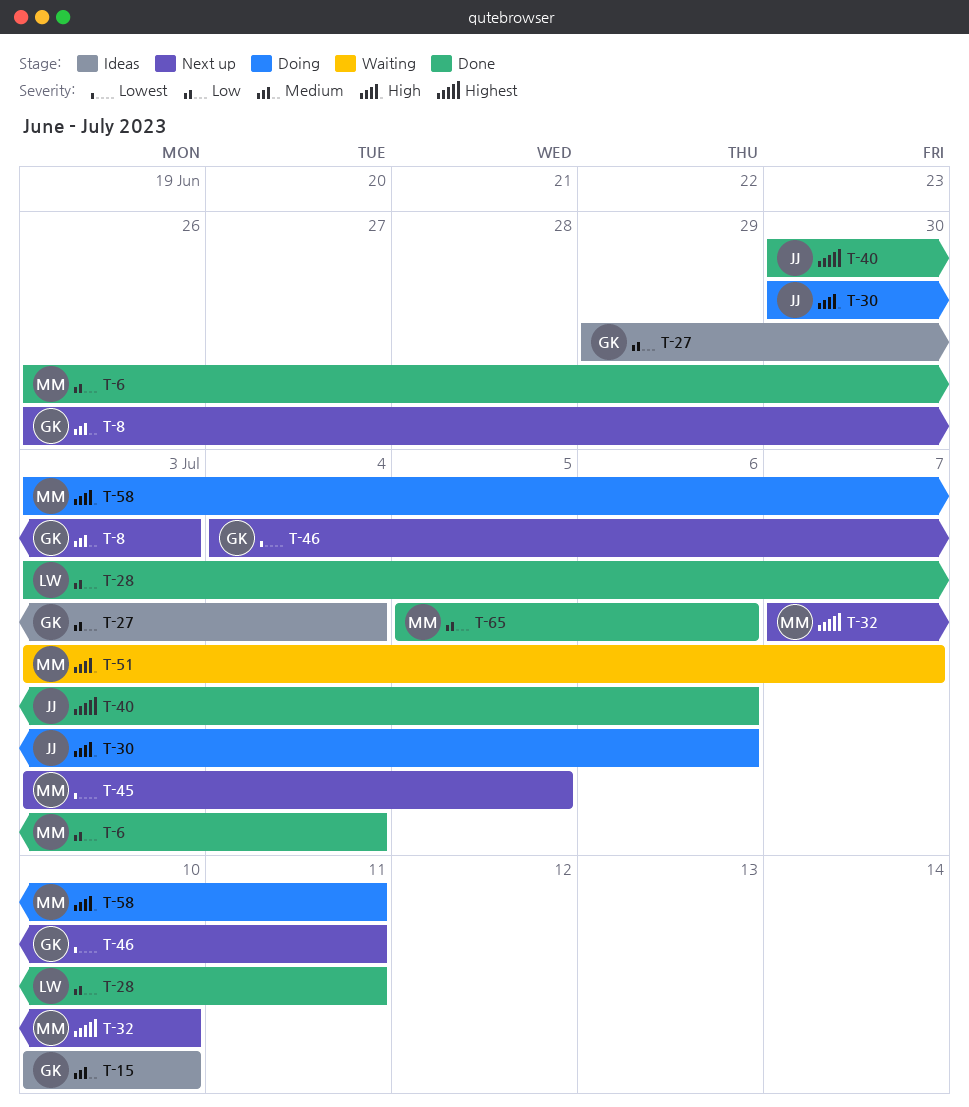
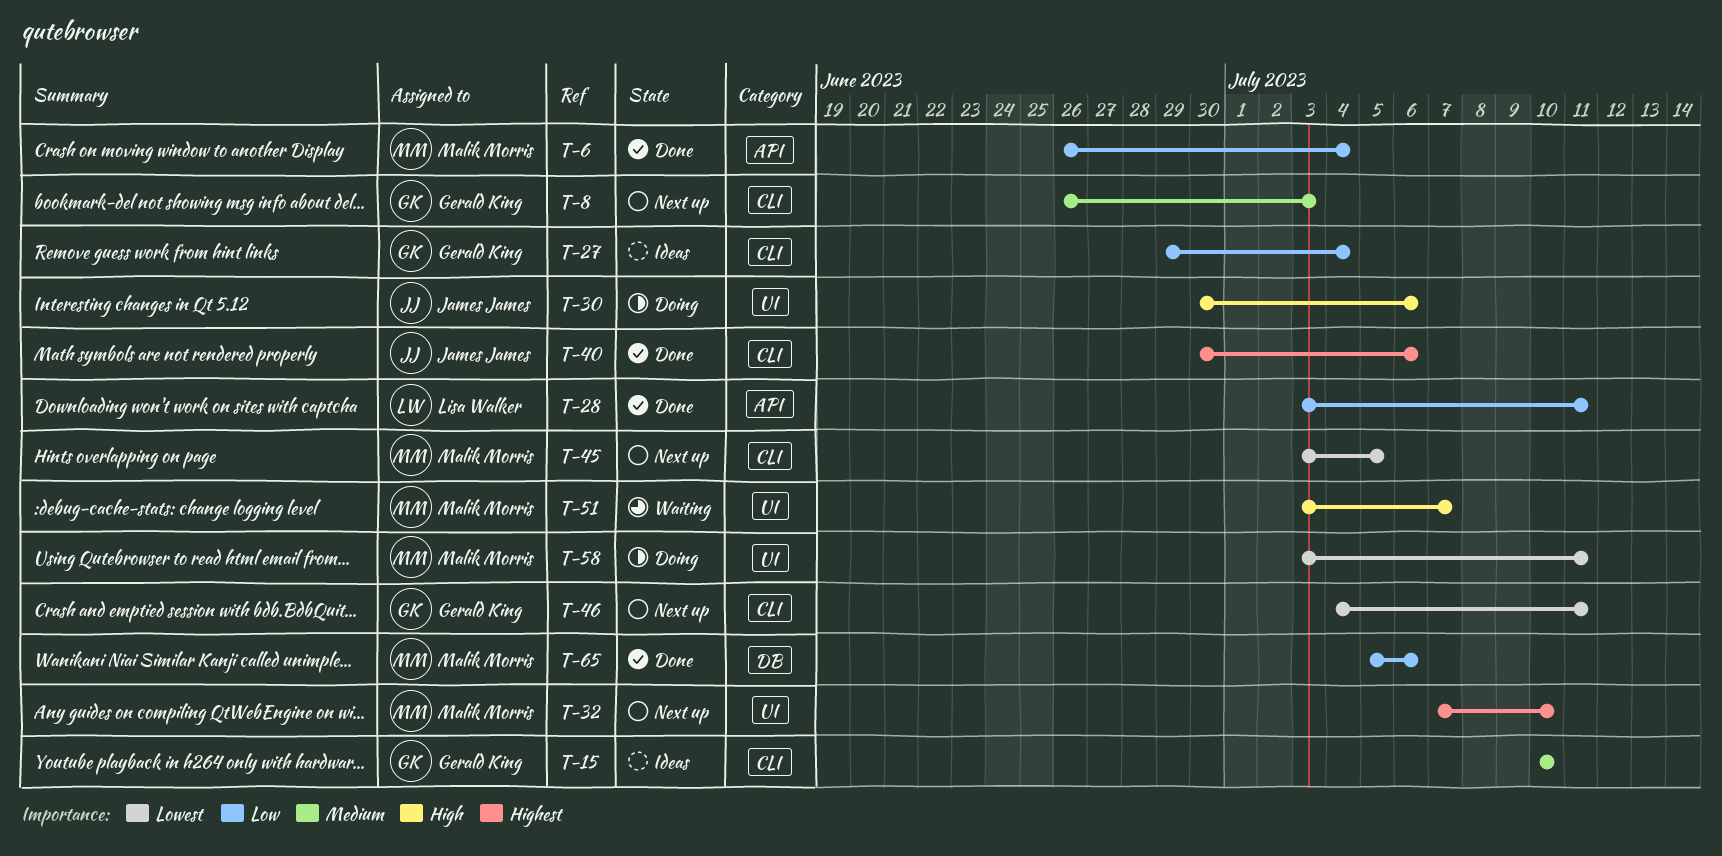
T-58, priority: High -> Lowest

